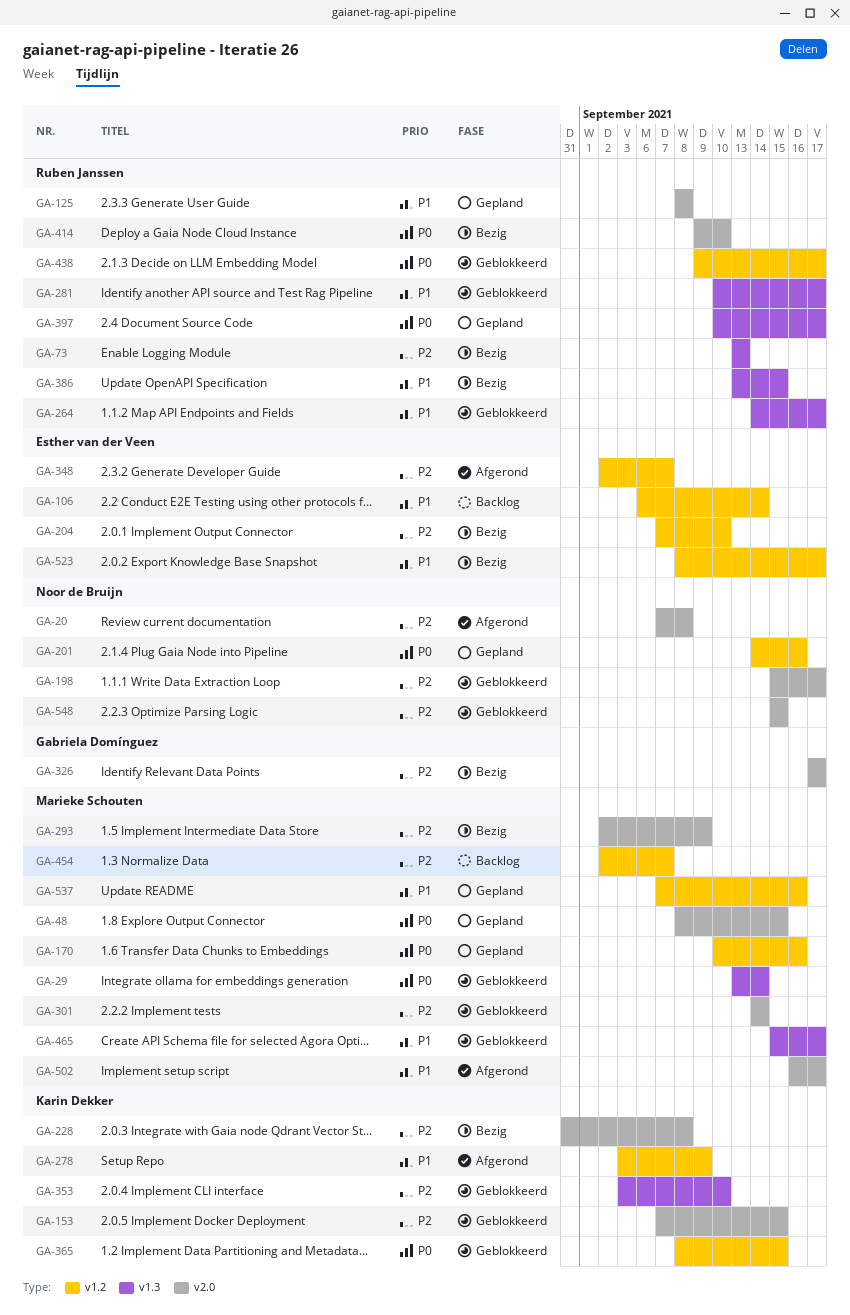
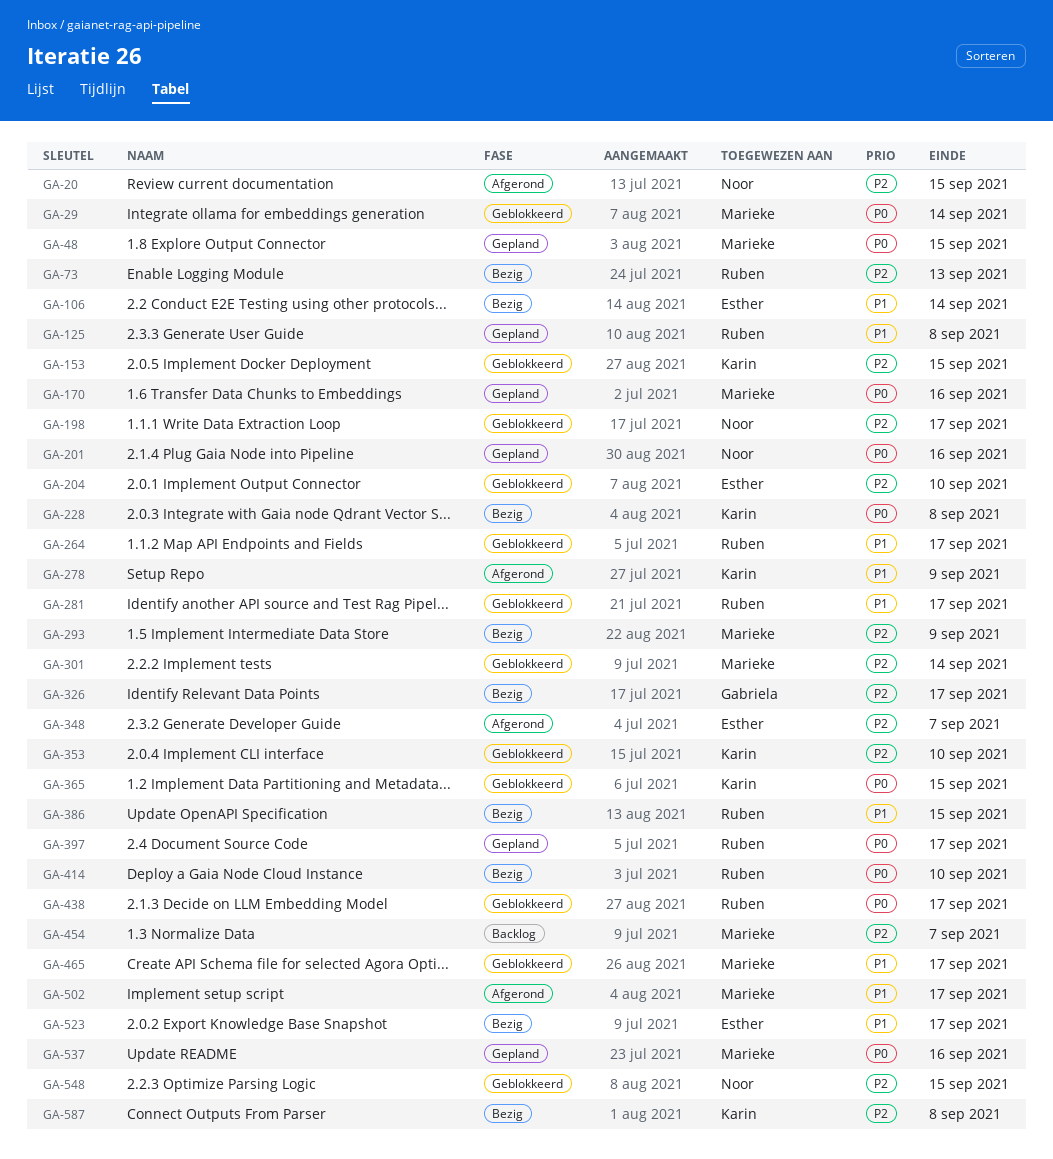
GA-20, due: Sep 8 -> Sep 15
GA-106, status: Backlog -> Bezig
GA-204, status: Bezig -> Geblokkeerd
GA-228, priority: P2 -> P0
GA-537, priority: P1 -> P0
GA-587: none -> present

